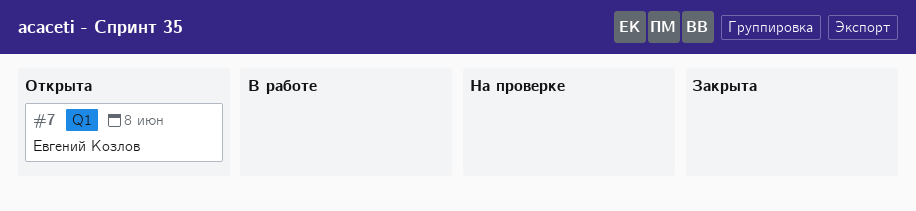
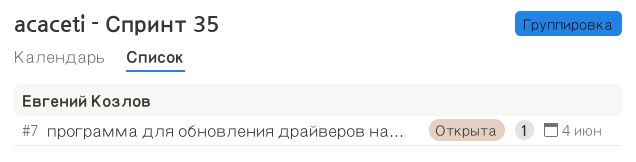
#7, due: Jun 8 -> Jun 4

